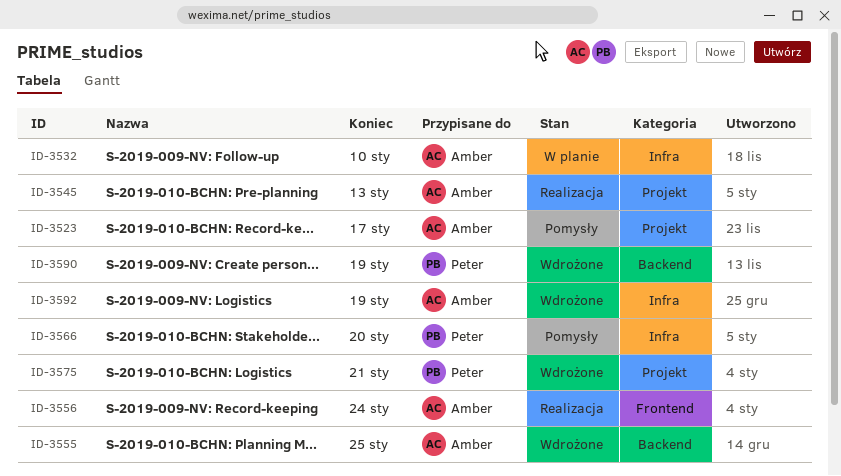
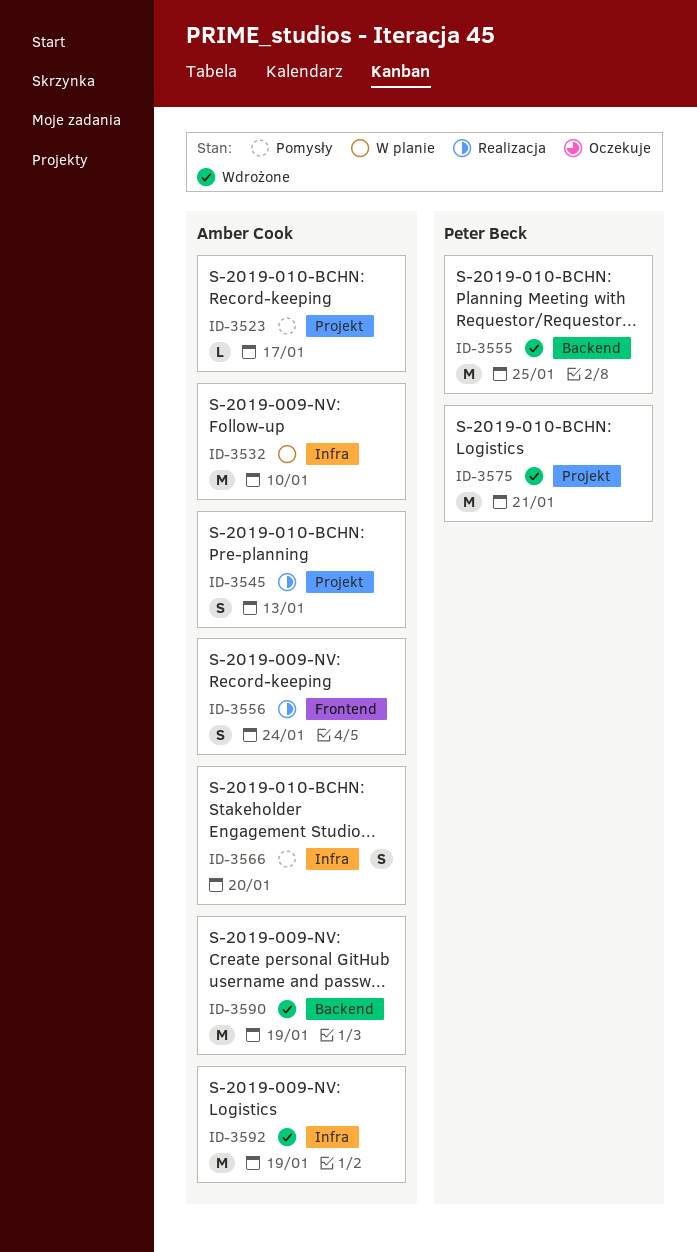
ID-3555, owner: Amber Cook -> Peter Beck
ID-3566, owner: Peter Beck -> Amber Cook
ID-3590, owner: Peter Beck -> Amber Cook

